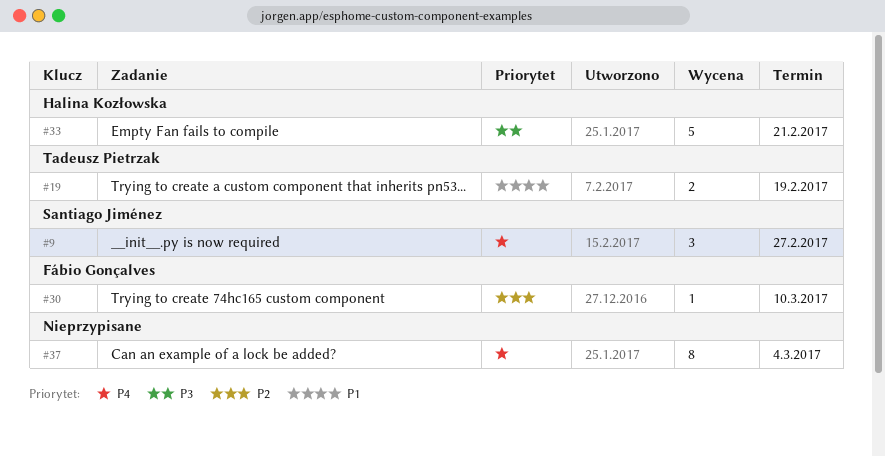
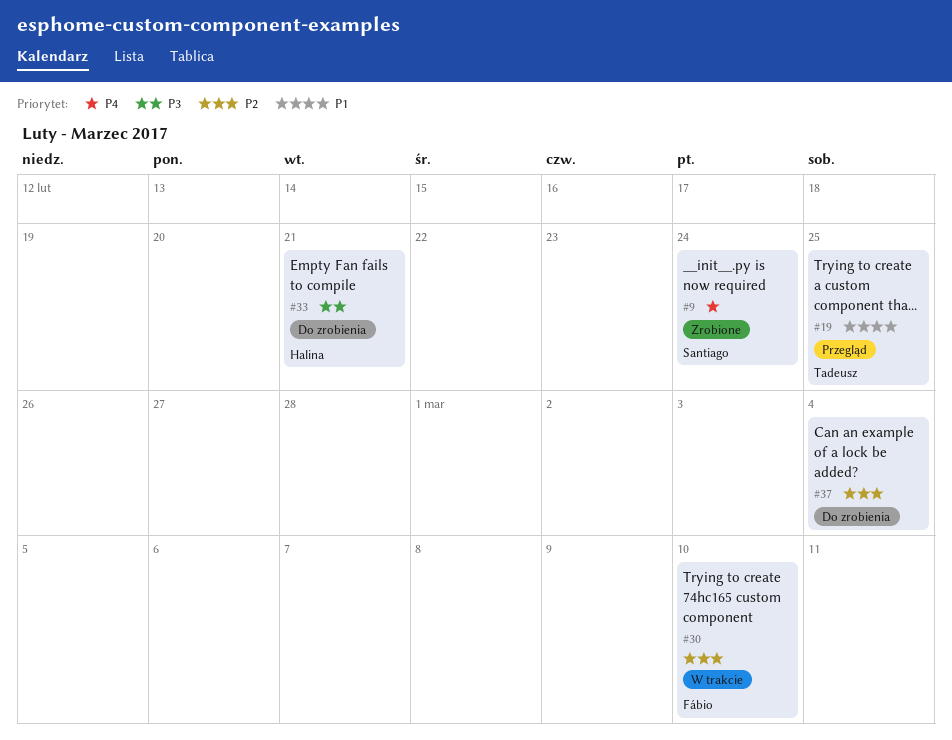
#9, due: Feb 27 -> Feb 24
#19, due: Feb 19 -> Feb 25
#37, priority: P4 -> P2

